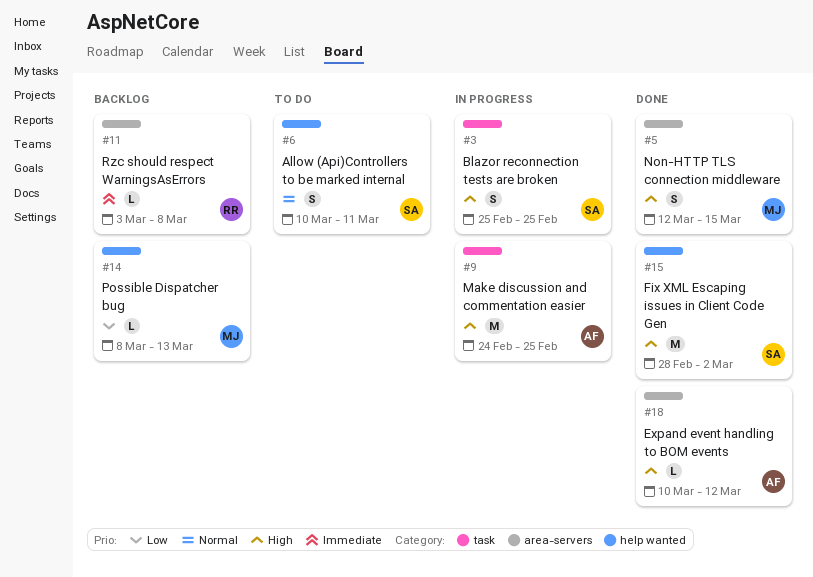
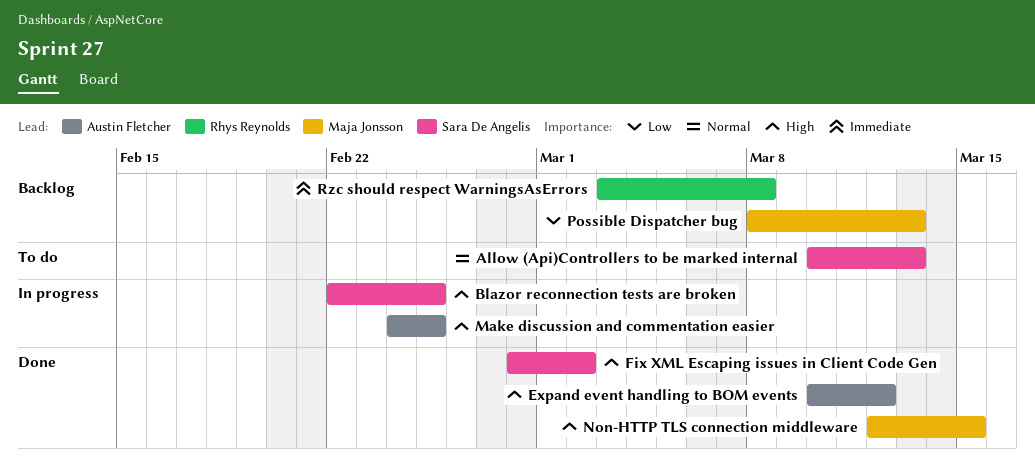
Allow (Api)Controllers to be marked internal, due: Mar 11 -> Mar 13
Blazor reconnection tests are broken, start: Feb 25 -> Feb 22

